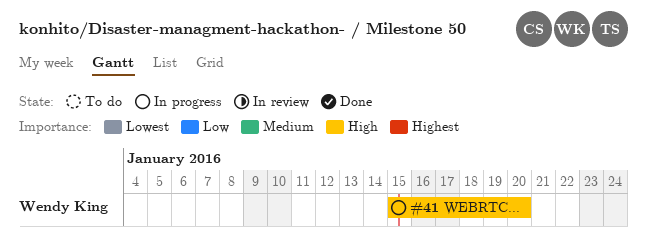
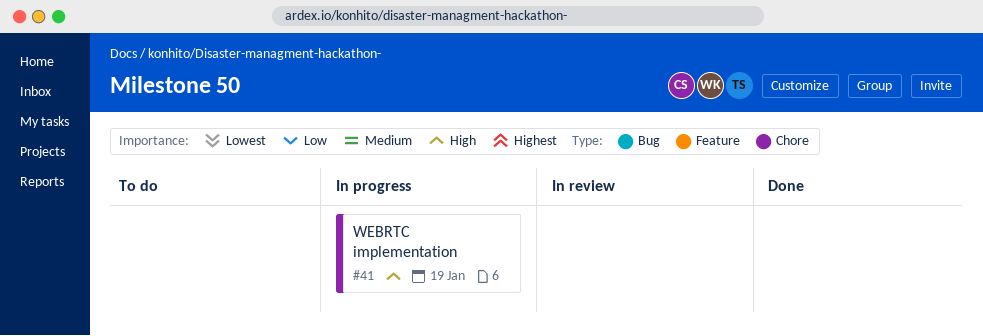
#41, due: Jan 20 -> Jan 19

